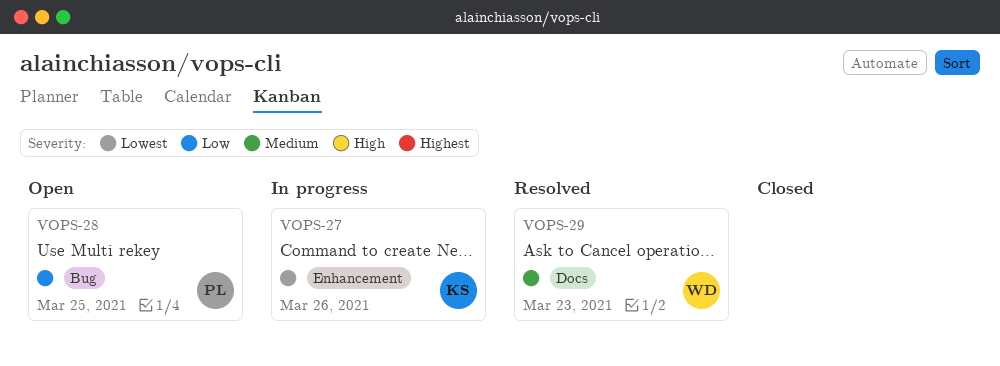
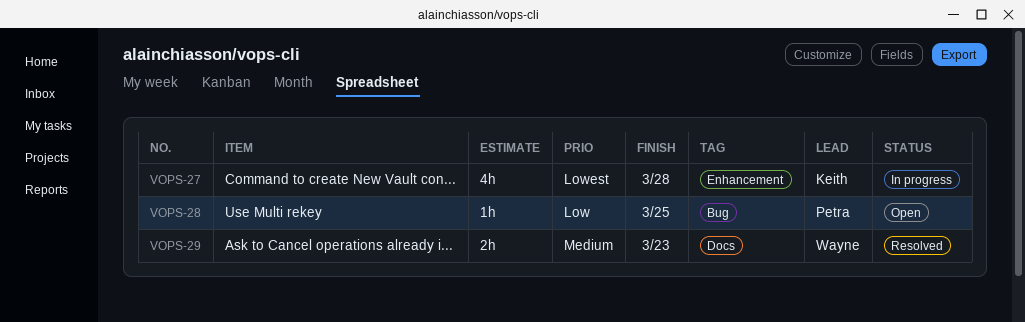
VOPS-27, due: Mar 26 -> Mar 28

